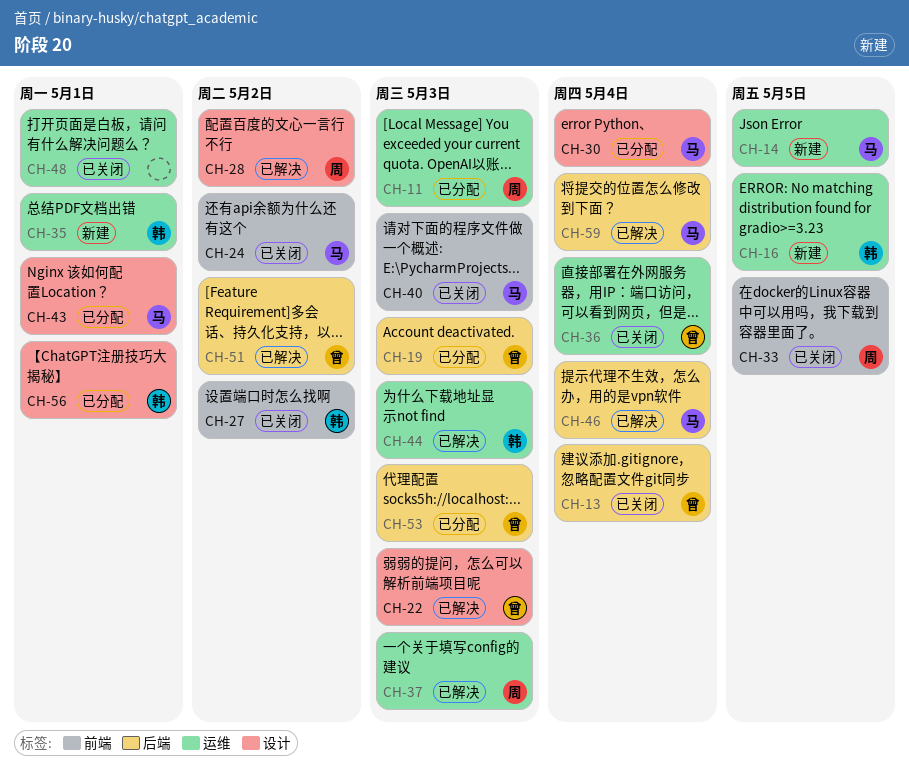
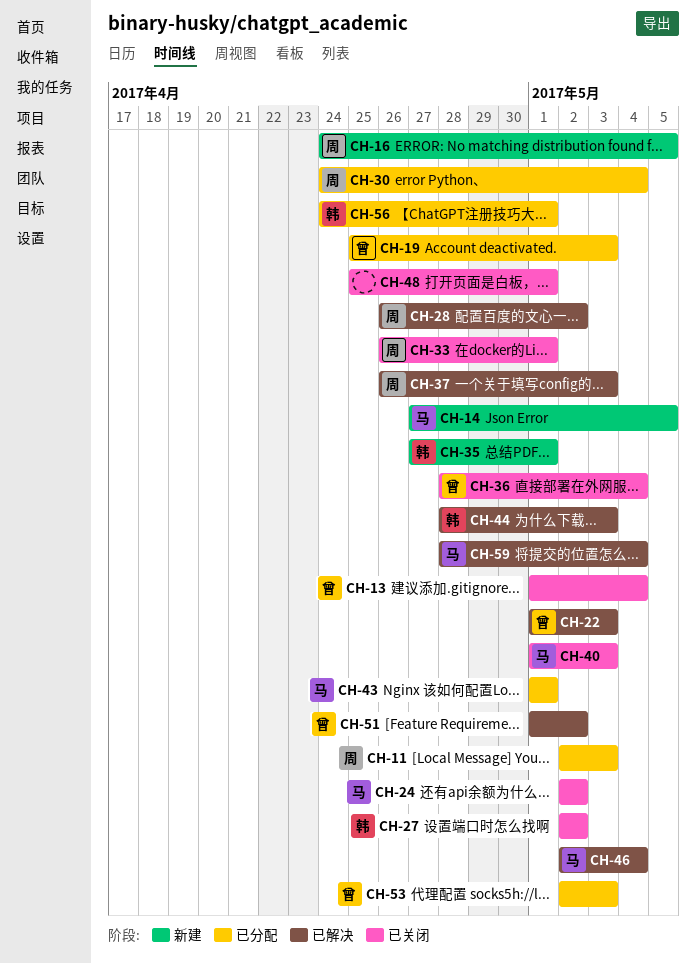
CH-16, owner: 韩 -> 周
CH-30, owner: 马 -> 周
CH-33, due: May 5 -> May 1

